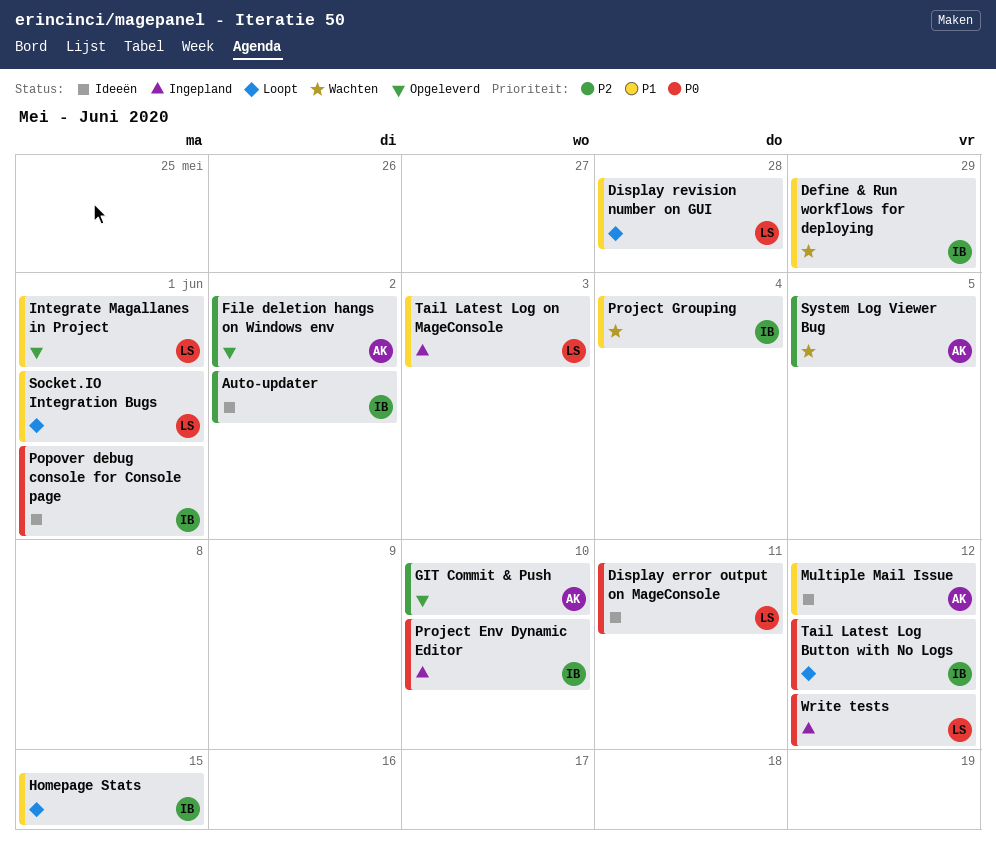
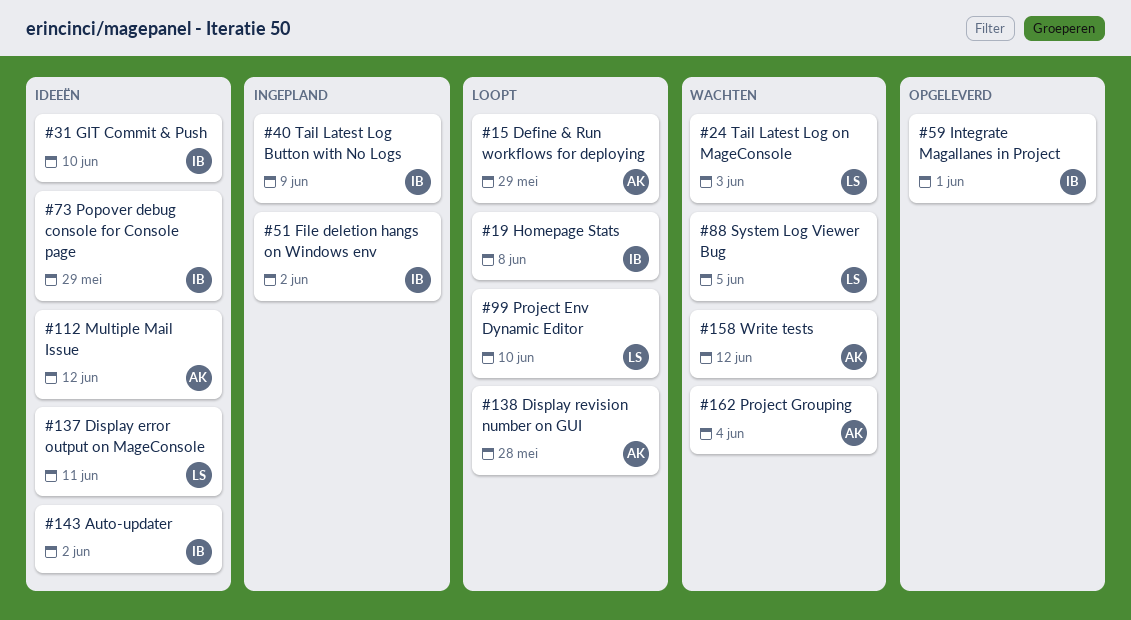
Define & Run workflows for deploying, status: Wachten -> Loopt
Define & Run workflows for deploying, owner: IB -> AK
Display revision number on GUI, owner: LS -> AK
File deletion hangs on Windows env, status: Opgeleverd -> Ingepland
File deletion hangs on Windows env, owner: AK -> IB
GIT Commit & Push, status: Opgeleverd -> Ideeën
GIT Commit & Push, owner: AK -> IB
Homepage Stats, due: Jun 15 -> Jun 8
Integrate Magallanes in Project, owner: LS -> IB
Popover debug console for Console page, due: Jun 1 -> May 29
Project Env Dynamic Editor, status: Ingepland -> Loopt
Project Env Dynamic Editor, owner: IB -> LS
Project Grouping, owner: IB -> AK
Socket.IO Integration Bugs: present -> none
System Log Viewer Bug, owner: AK -> LS
Tail Latest Log Button with No Logs, status: Loopt -> Ingepland
Tail Latest Log Button with No Logs, due: Jun 12 -> Jun 9
Tail Latest Log on MageConsole, status: Ingepland -> Wachten
Write tests, status: Ingepland -> Wachten
Write tests, owner: LS -> AK

